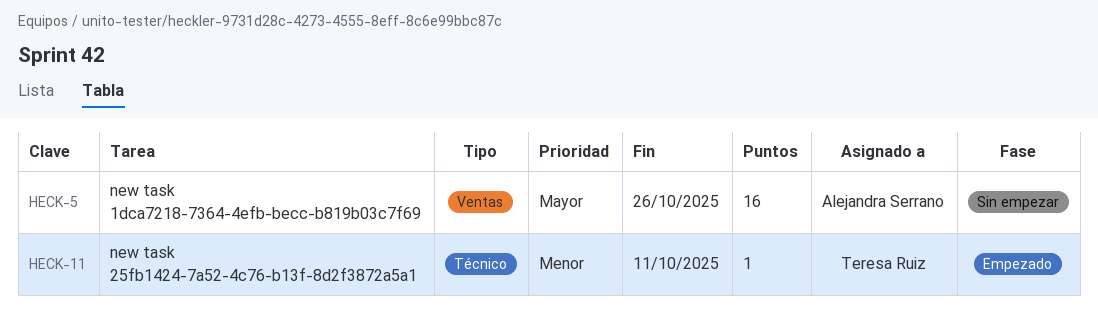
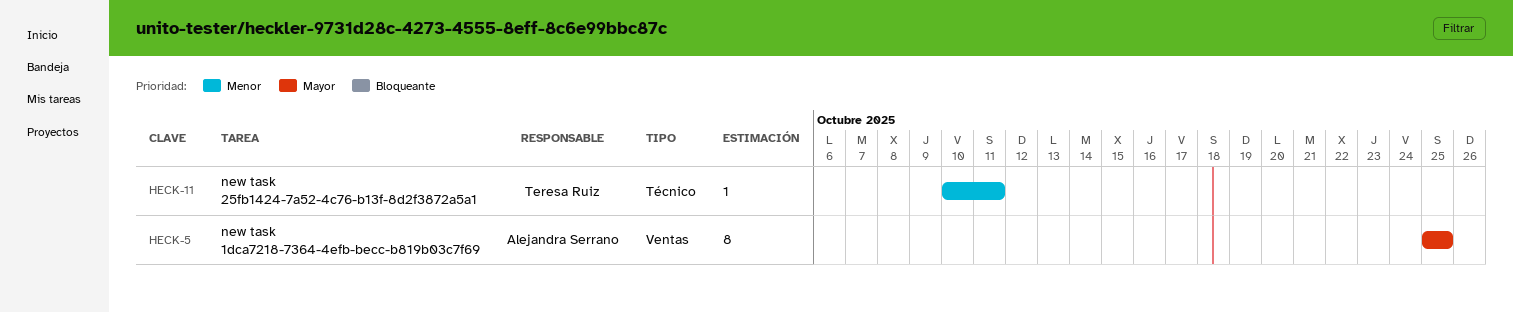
HECK-5, estimate: 16 -> 8
HECK-5, due: Oct 26 -> Oct 25

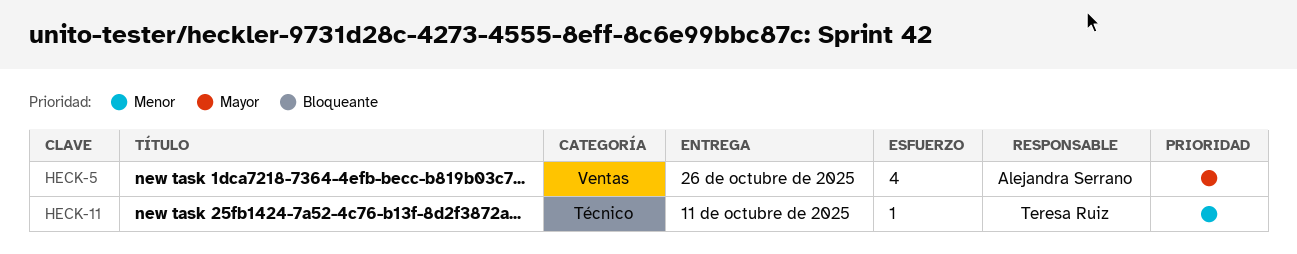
HECK-5, estimate: 8 -> 4
HECK-5, due: Oct 25 -> Oct 26

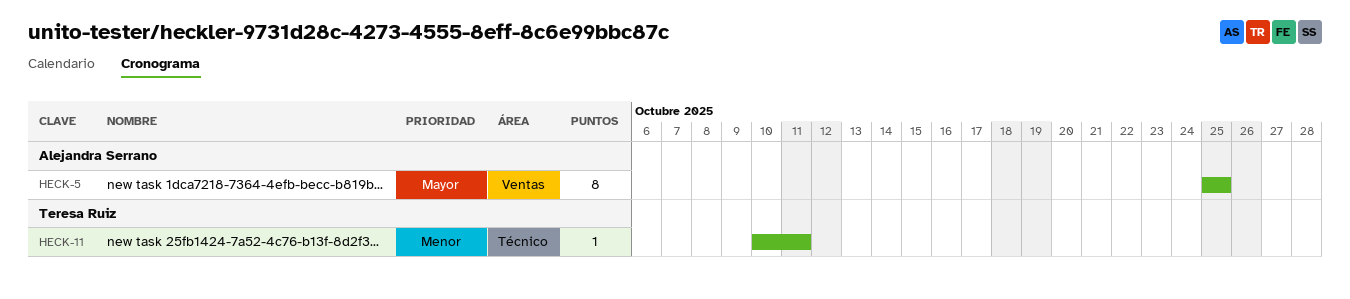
HECK-5, estimate: 4 -> 8
HECK-5, due: Oct 26 -> Oct 25

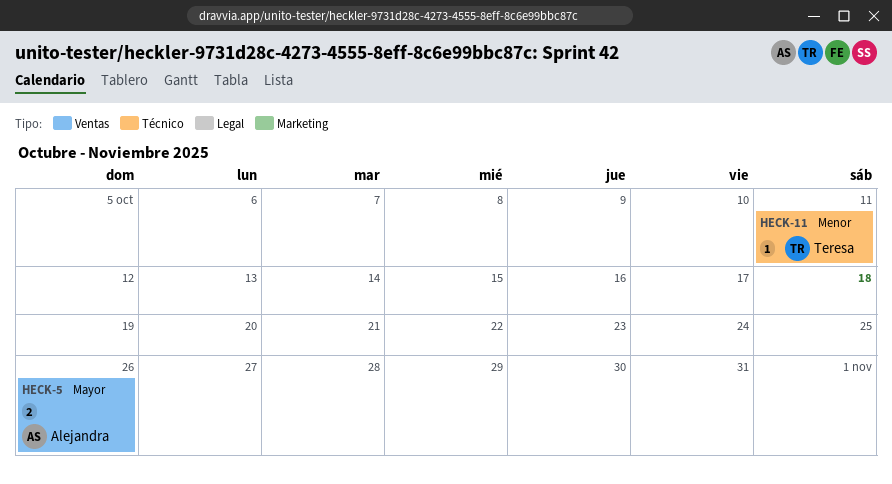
HECK-5, estimate: 8 -> 2
HECK-5, due: Oct 25 -> Oct 26

